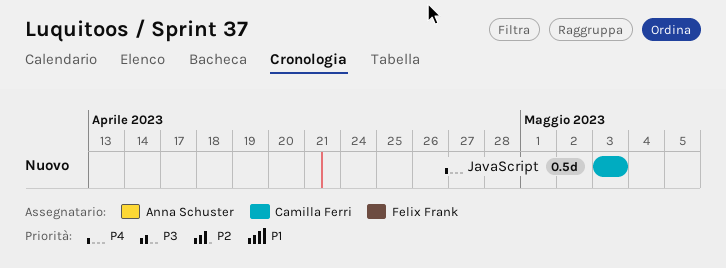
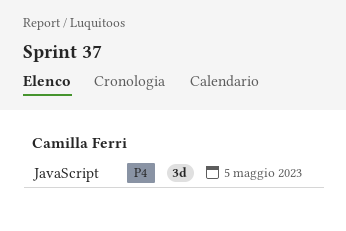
JavaScript, estimate: 0.5d -> 3d
JavaScript, due: May 3 -> May 5

